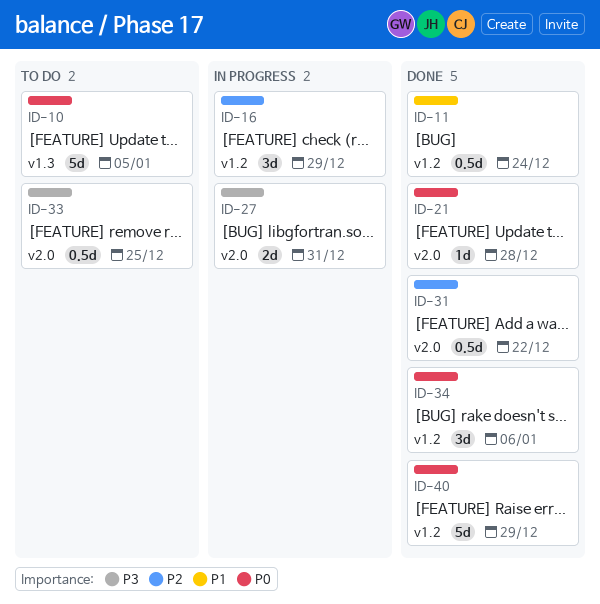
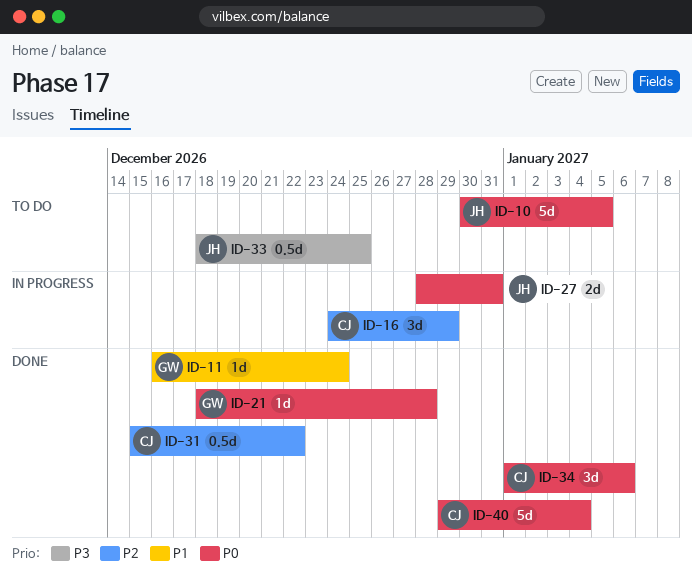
ID-11, estimate: 0.5d -> 1d
ID-27, priority: P3 -> P0
ID-40, due: Dec 29 -> Jan 4

